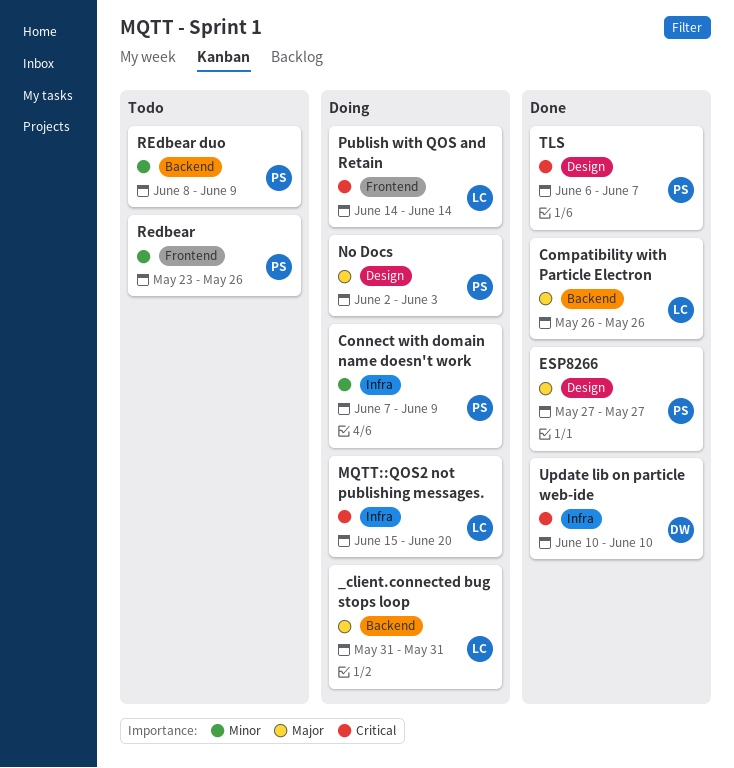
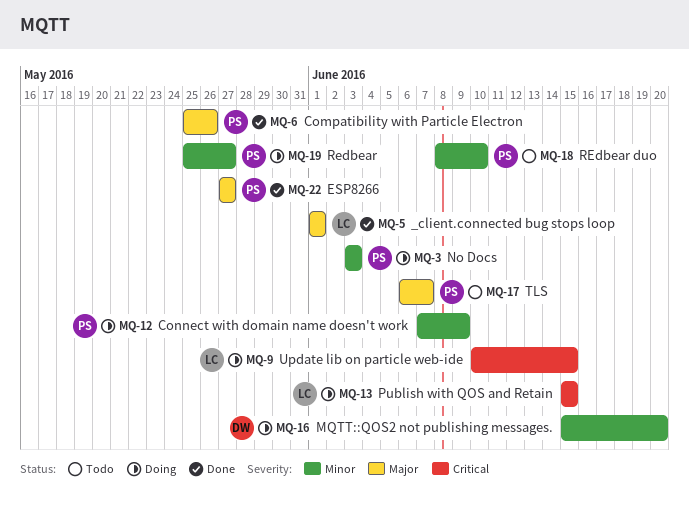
_client.connected bug stops loop, status: Doing -> Done
_client.connected bug stops loop, start: May 31 -> Jun 1
_client.connected bug stops loop, due: May 31 -> Jun 1
Compatibility with Particle Electron, owner: LC -> PS
Compatibility with Particle Electron, start: May 26 -> May 25
MQTT::QOS2 not publishing messages., owner: LC -> DW
MQTT::QOS2 not publishing messages., priority: Critical -> Minor
No Docs, priority: Major -> Minor
No Docs, start: Jun 2 -> Jun 3
Publish with QOS and Retain, start: Jun 14 -> Jun 15
Publish with QOS and Retain, due: Jun 14 -> Jun 15
Redbear, status: Todo -> Doing
Redbear, start: May 23 -> May 25
Redbear, due: May 26 -> May 27
REdbear duo, due: Jun 9 -> Jun 10
TLS, status: Done -> Todo
TLS, priority: Critical -> Major
Update lib on particle web-ide, status: Done -> Doing
Update lib on particle web-ide, owner: DW -> LC
Update lib on particle web-ide, due: Jun 10 -> Jun 15

